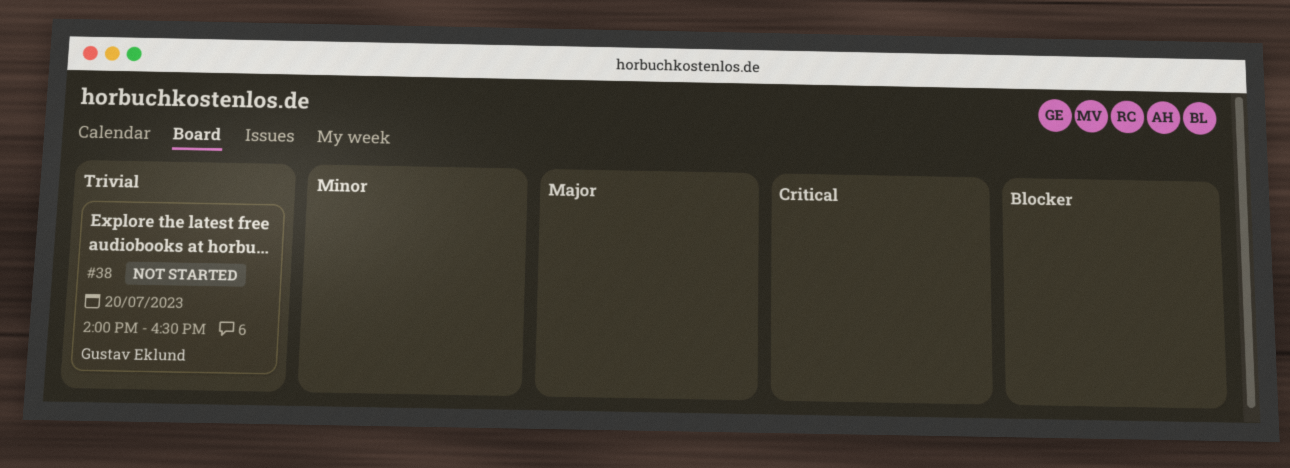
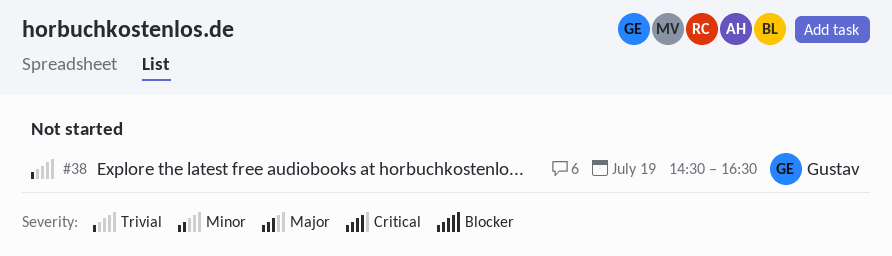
#38, day: Jul 20 -> Jul 19
#38, begins: 14:00 -> 14:30

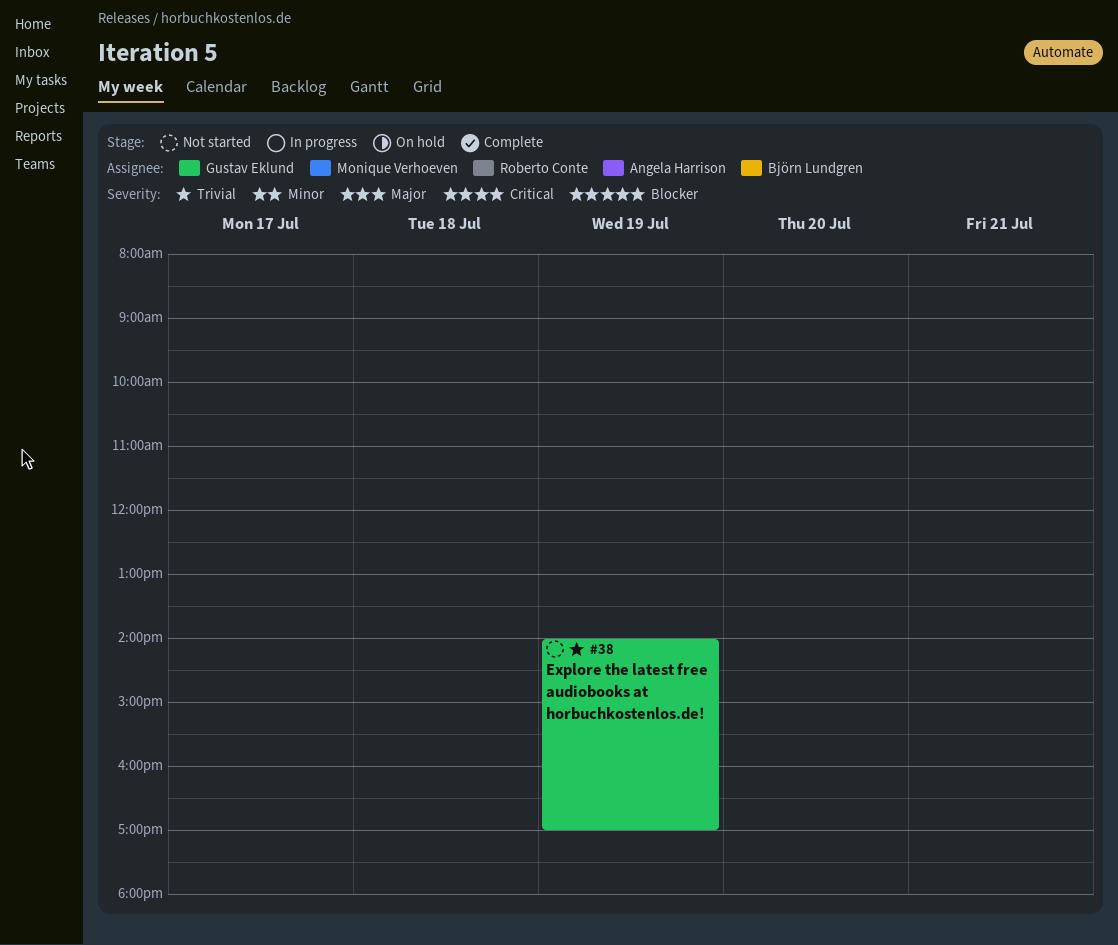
#38, begins: 14:30 -> 14:00
#38, ends: 16:30 -> 17:00

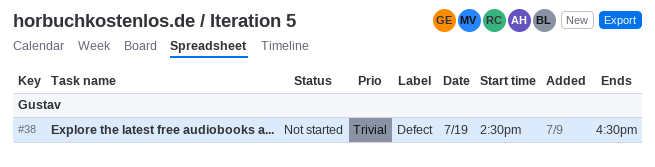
#38, begins: 14:00 -> 14:30
#38, ends: 17:00 -> 16:30

